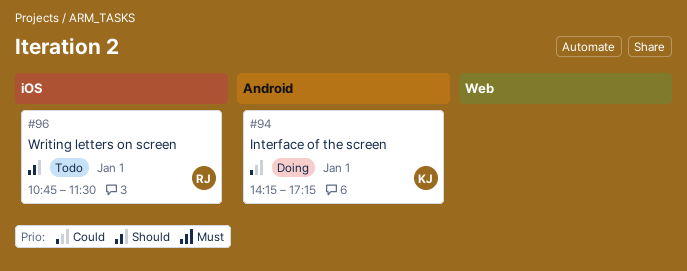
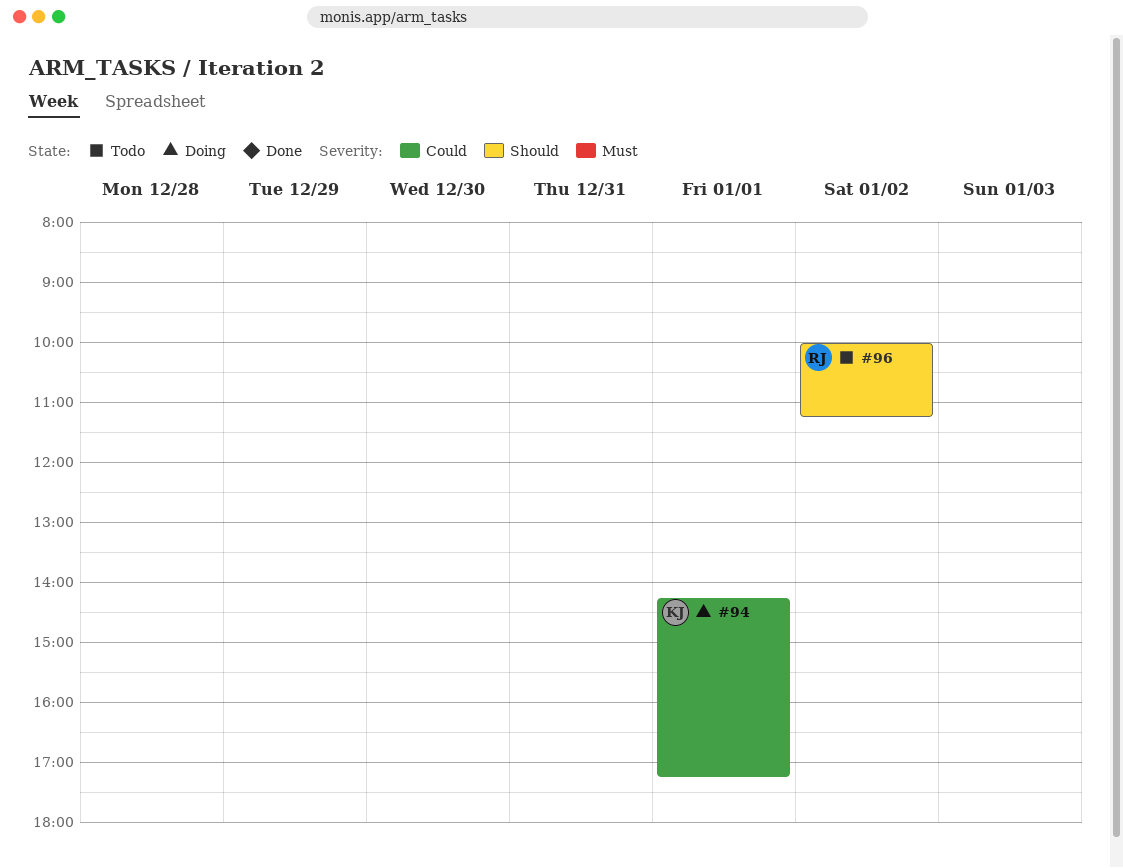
#96, day: Jan 1 -> Jan 2
#96, begins: 10:45 -> 10:00
#96, ends: 11:30 -> 11:15

